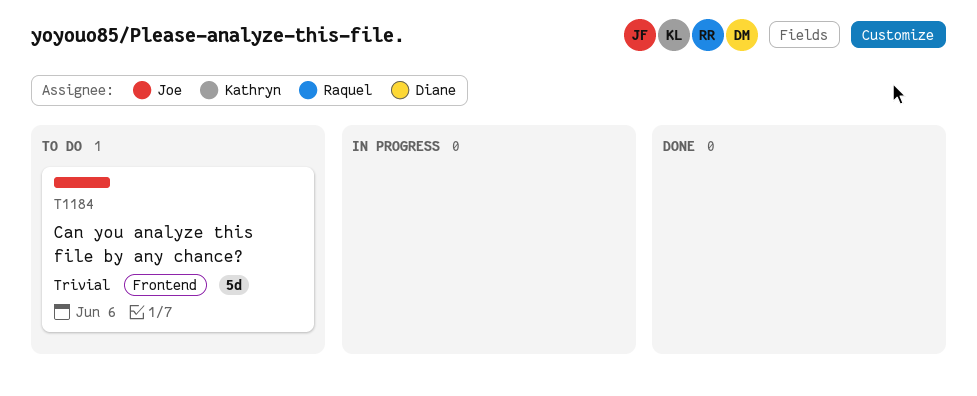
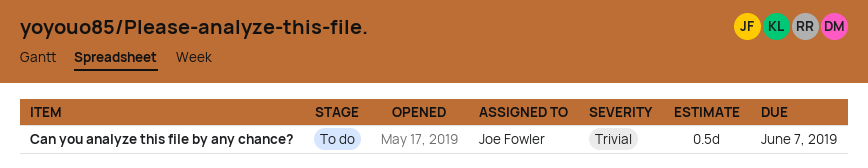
Can you analyze this file by any chance?, estimate: 5d -> 0.5d
Can you analyze this file by any chance?, due: Jun 6 -> Jun 7

